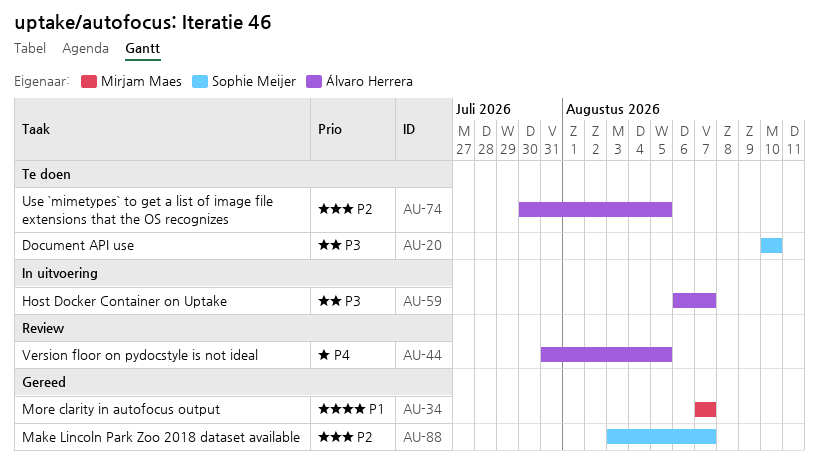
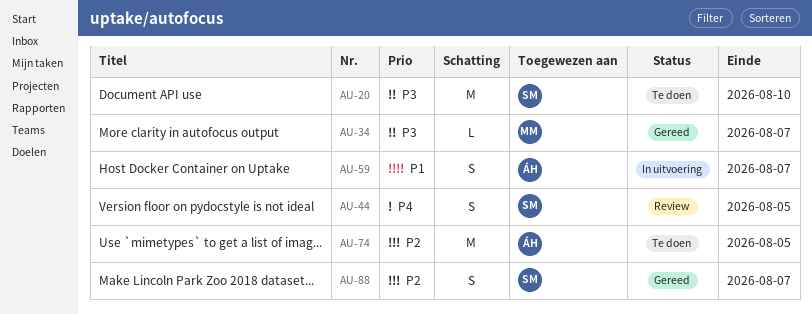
AU-34, priority: P1 -> P3
AU-44, owner: Álvaro Herrera -> Sophie Meijer
AU-59, priority: P3 -> P1

